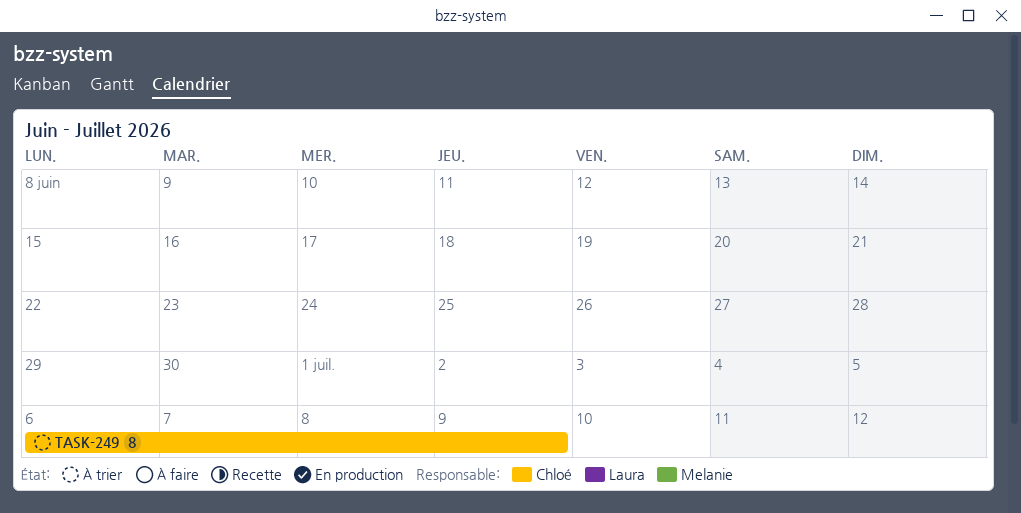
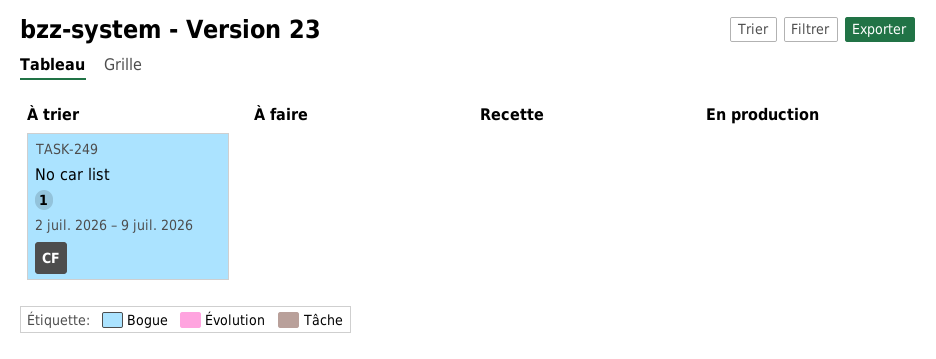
TASK-249, estimate: 8 -> 1
TASK-249, start: Jul 6 -> Jul 2

